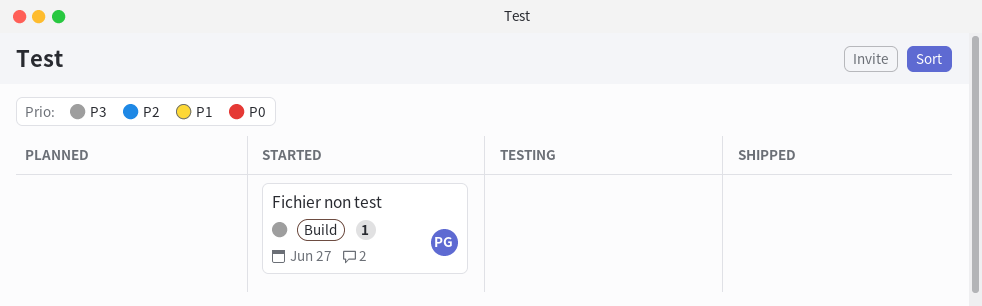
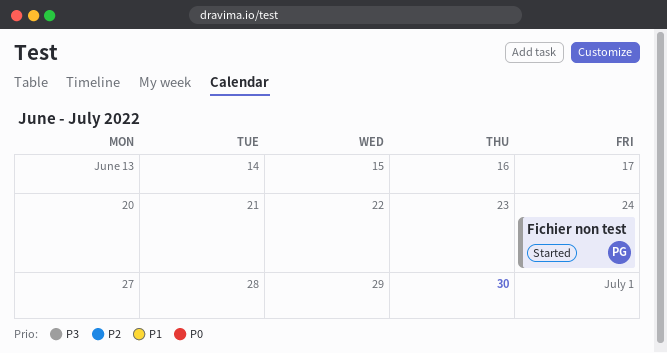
Fichier non test, due: Jun 27 -> Jun 24

